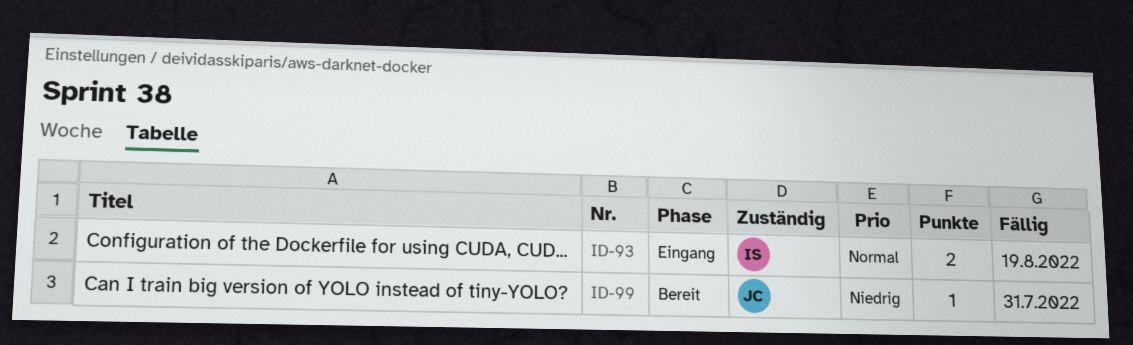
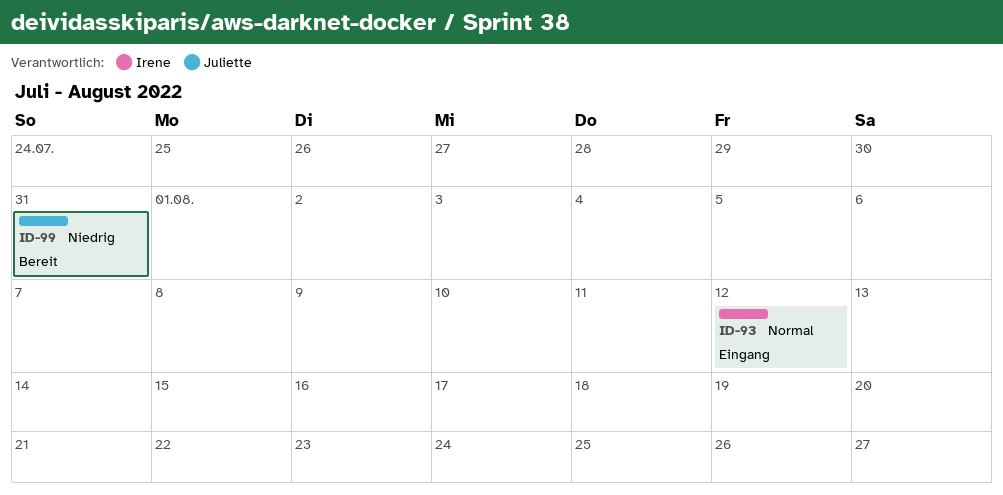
ID-93, due: Aug 19 -> Aug 12

